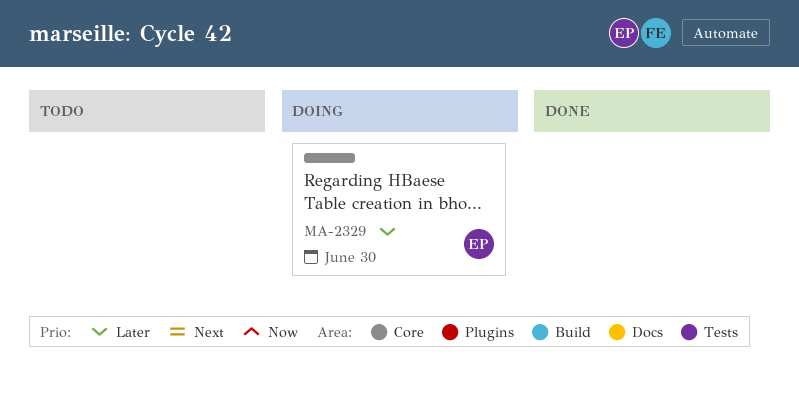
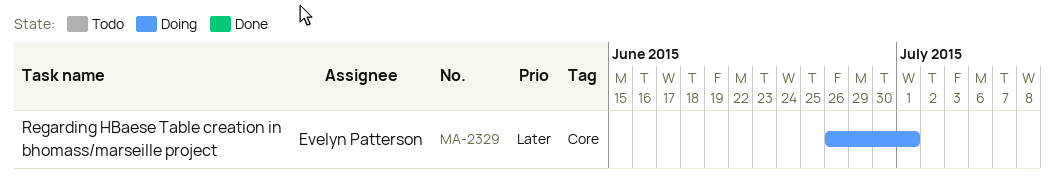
MA-2329, due: Jun 30 -> Jul 1

